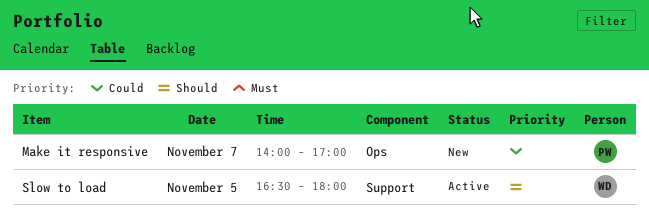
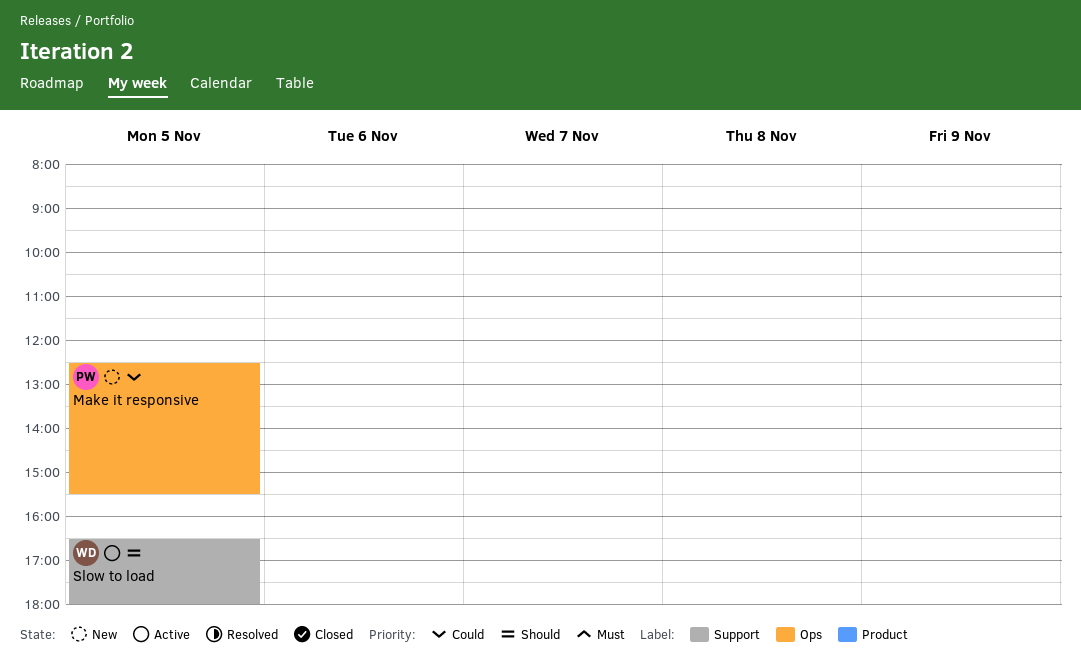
Make it responsive, day: Nov 7 -> Nov 5
Make it responsive, begins: 14:00 -> 12:30
Make it responsive, ends: 17:00 -> 15:30

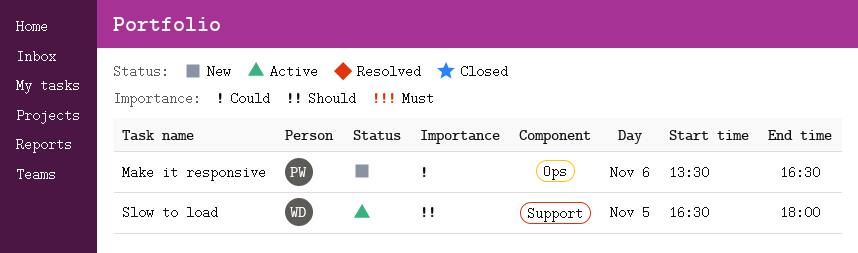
Make it responsive, day: Nov 5 -> Nov 6
Make it responsive, begins: 12:30 -> 13:30
Make it responsive, ends: 15:30 -> 16:30

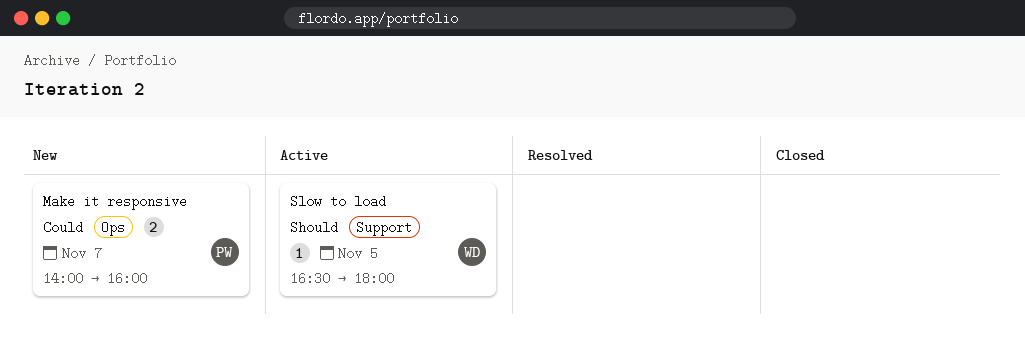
Make it responsive, day: Nov 6 -> Nov 7
Make it responsive, begins: 13:30 -> 14:00
Make it responsive, ends: 16:30 -> 16:00

